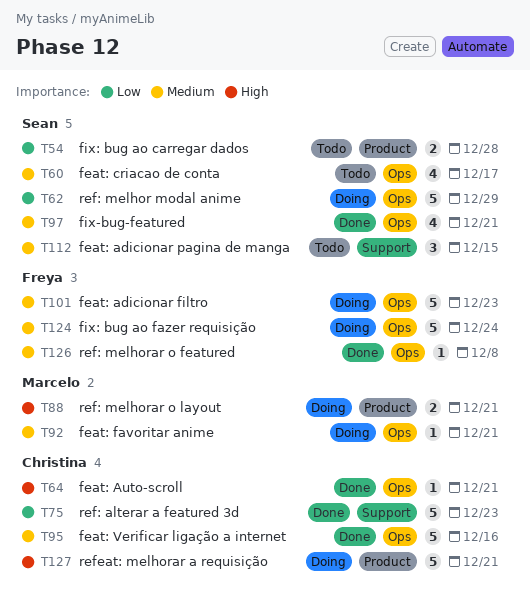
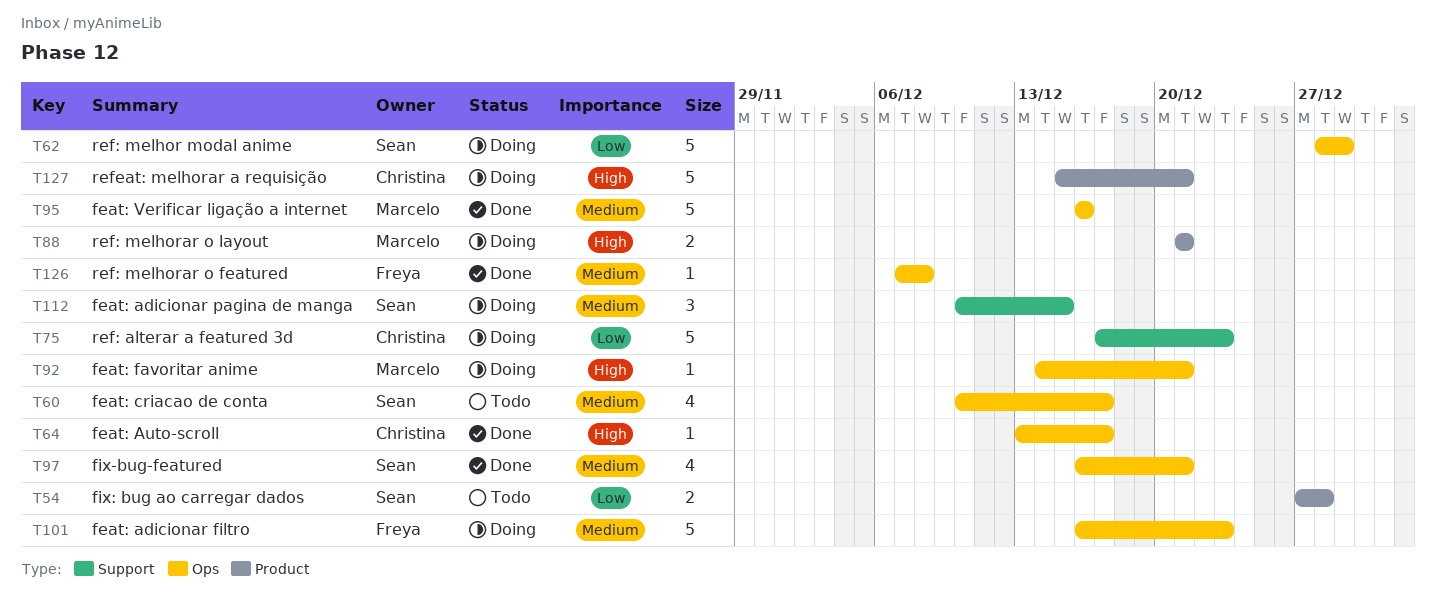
T64, due: Dec 21 -> Dec 17
T75, status: Done -> Doing
T92, priority: Medium -> High
T95, owner: Christina -> Marcelo
T112, status: Todo -> Doing
T124: present -> none

